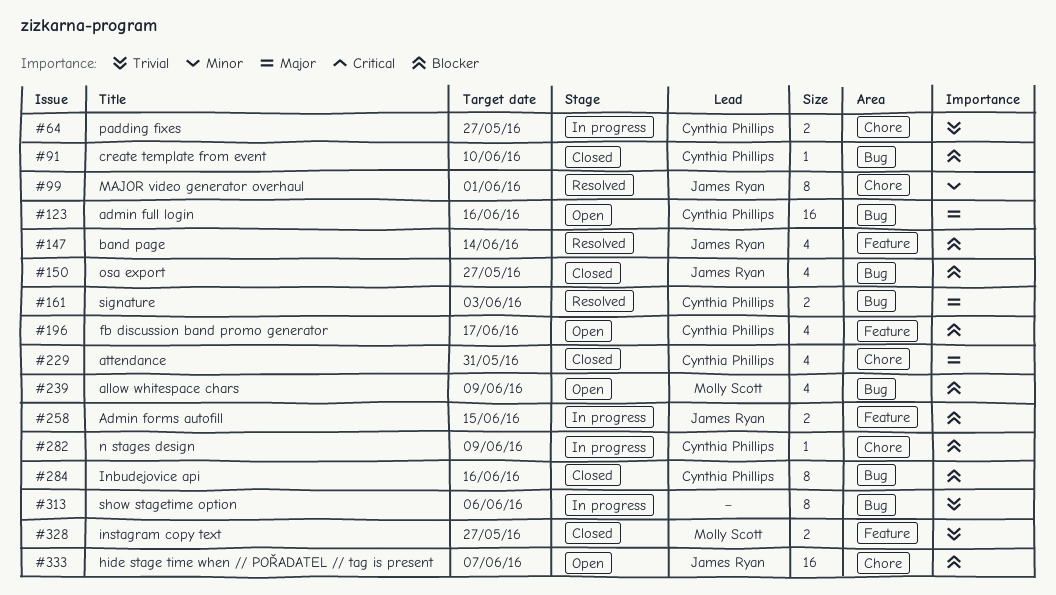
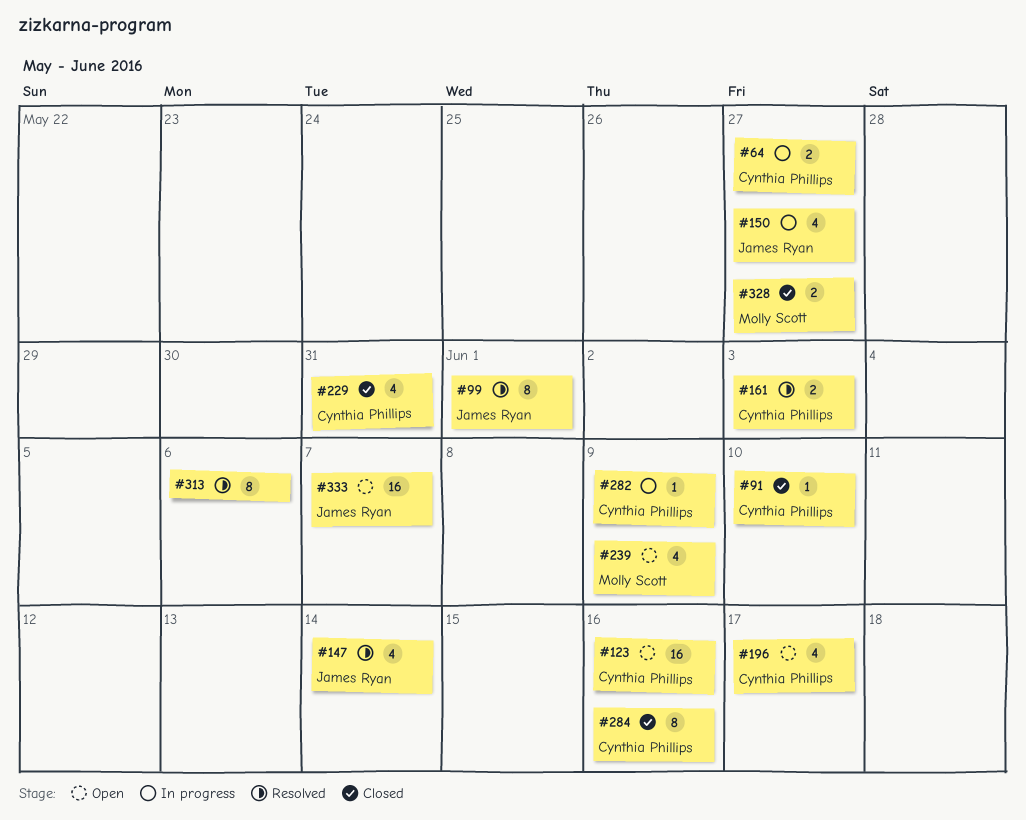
#150, status: Closed -> In progress
#258: present -> none
#313, status: In progress -> Resolved

